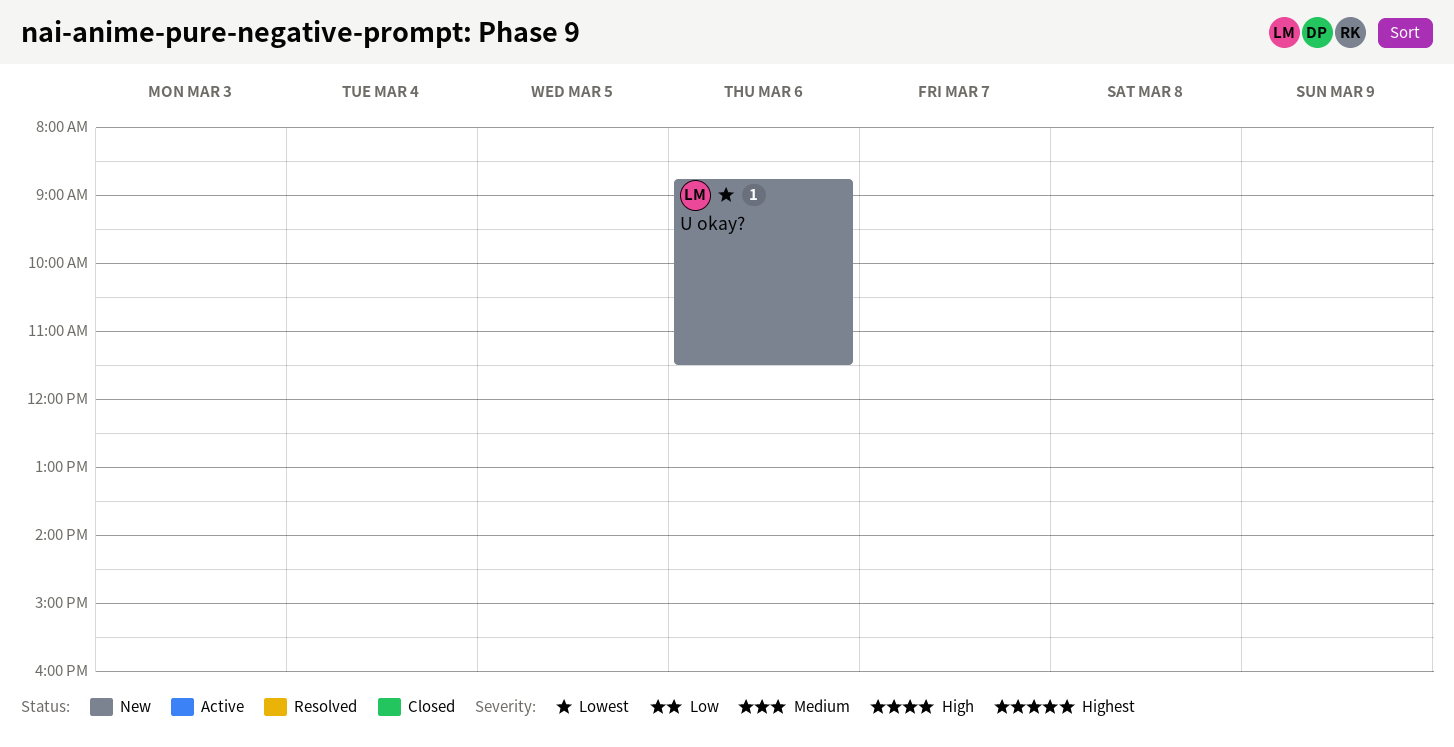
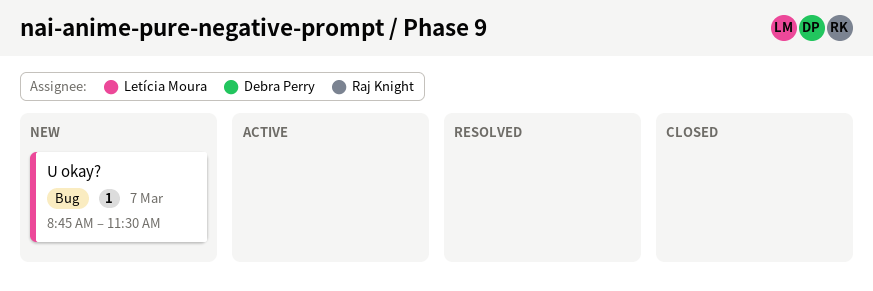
U okay?, day: Mar 6 -> Mar 7

